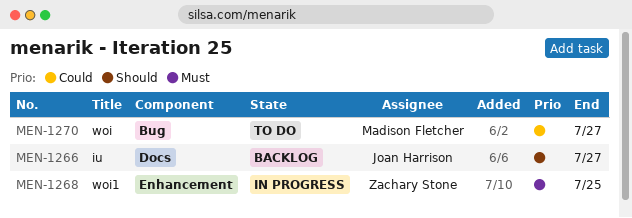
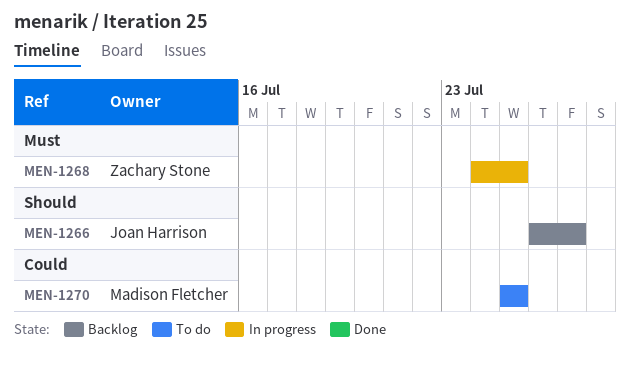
MEN-1270, due: Jul 27 -> Jul 25

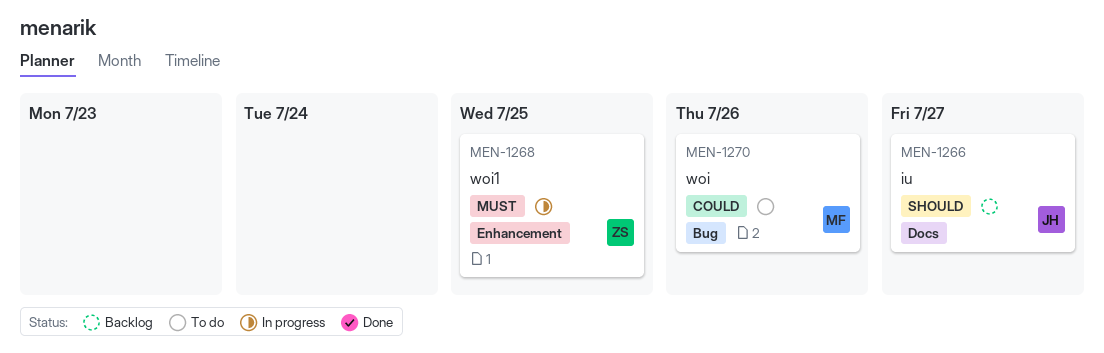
MEN-1270, due: Jul 25 -> Jul 26

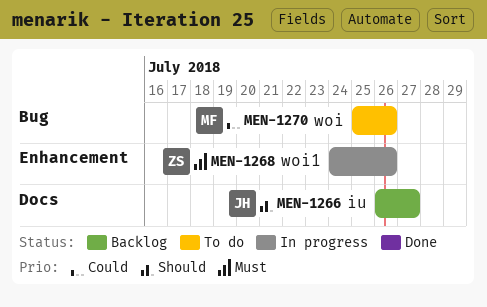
MEN-1268, due: Jul 25 -> Jul 26

